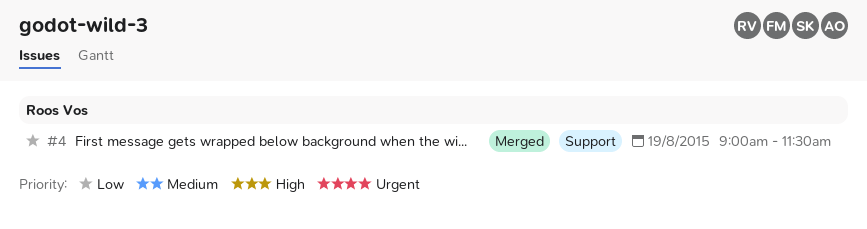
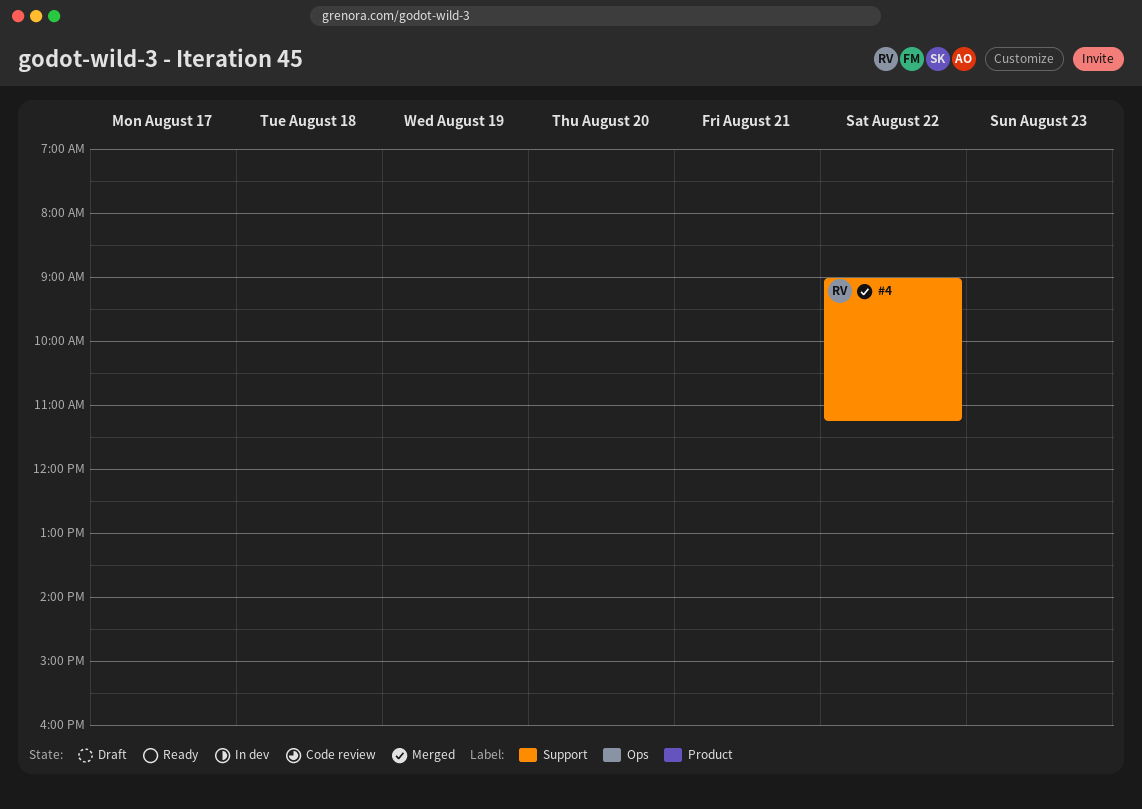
#4, day: Aug 19 -> Aug 22
#4, ends: 11:30 -> 11:15

